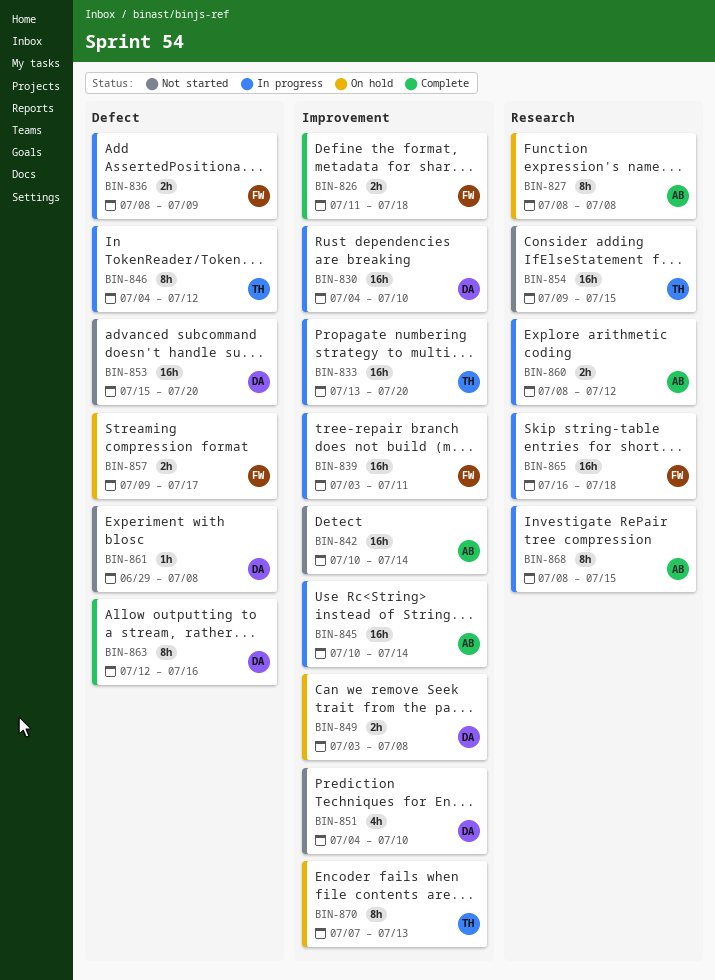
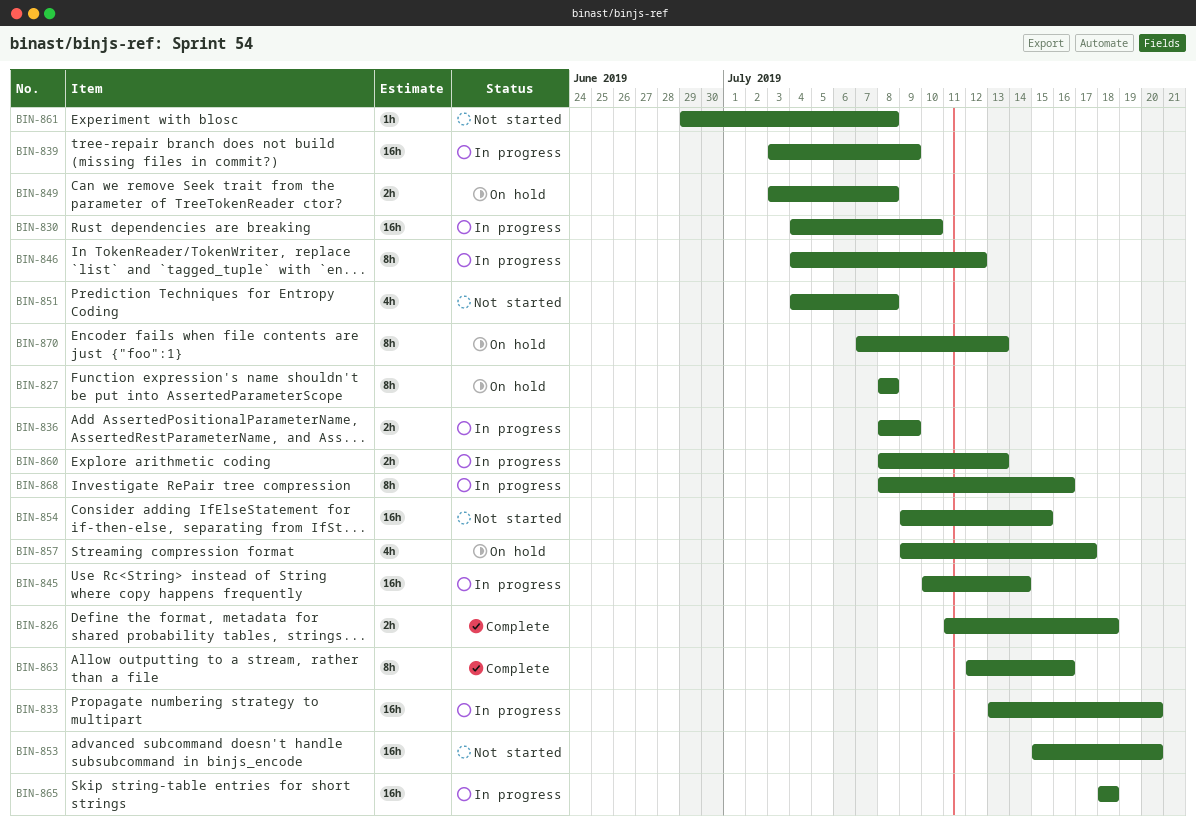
BIN-839, due: Jul 11 -> Jul 9
BIN-842: present -> none
BIN-851, due: Jul 10 -> Jul 8
BIN-857, estimate: 2h -> 4h
BIN-860, due: Jul 12 -> Jul 13
BIN-865, start: Jul 16 -> Jul 18
BIN-868, due: Jul 15 -> Jul 16

